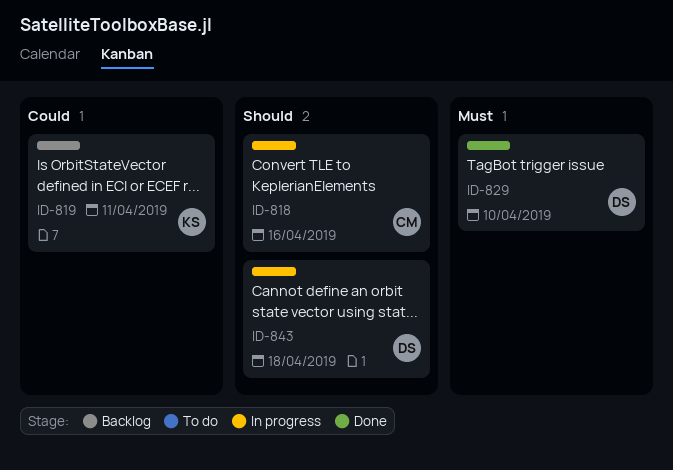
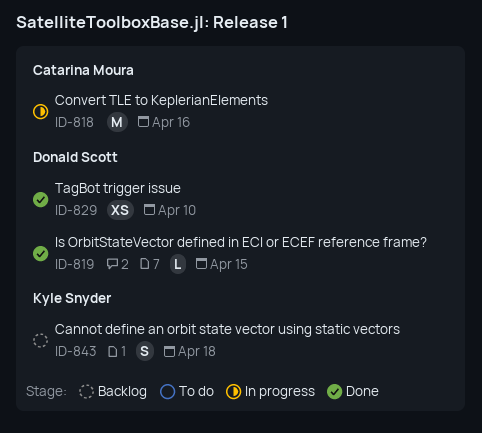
ID-819, status: Backlog -> Done
ID-819, owner: Kyle Snyder -> Donald Scott
ID-819, due: Apr 11 -> Apr 15
ID-843, status: In progress -> Backlog
ID-843, owner: Donald Scott -> Kyle Snyder

